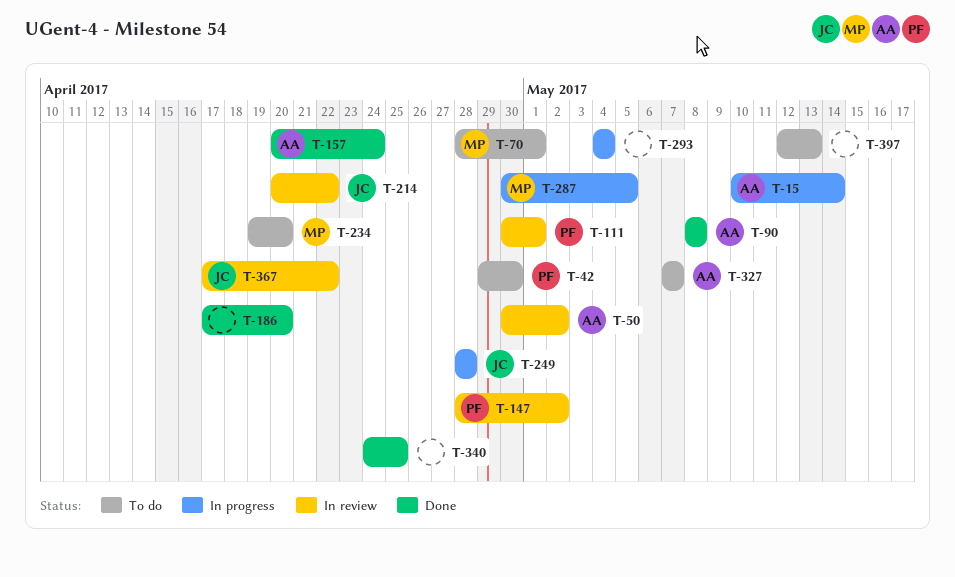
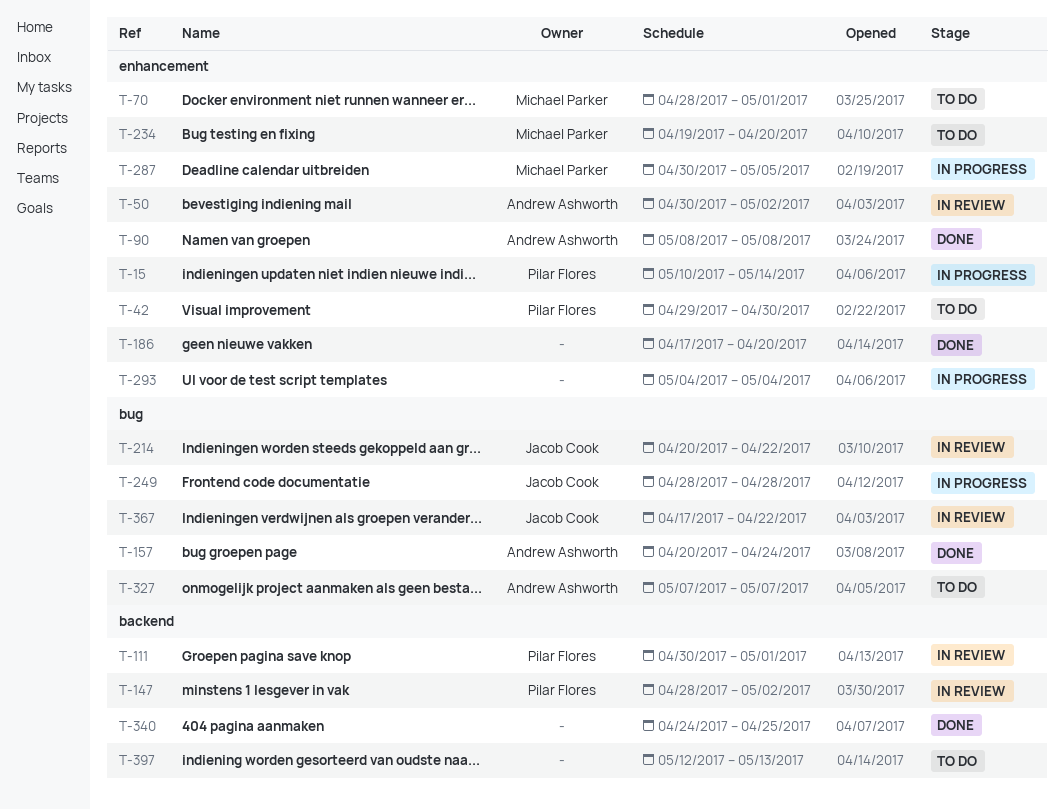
T-15, owner: Andrew Ashworth -> Pilar Flores

